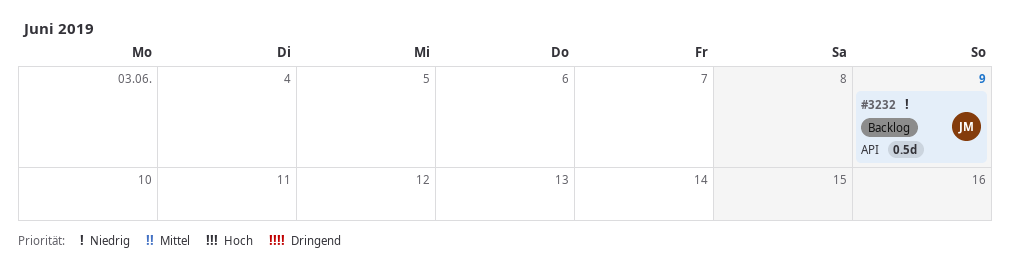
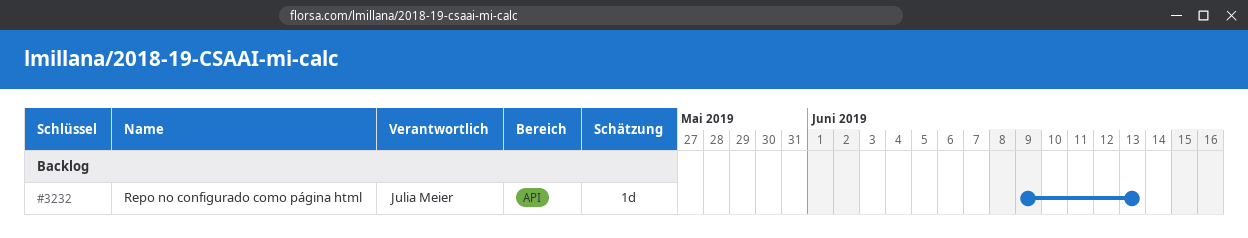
#3232, estimate: 0.5d -> 1d
#3232, due: Jun 9 -> Jun 13

